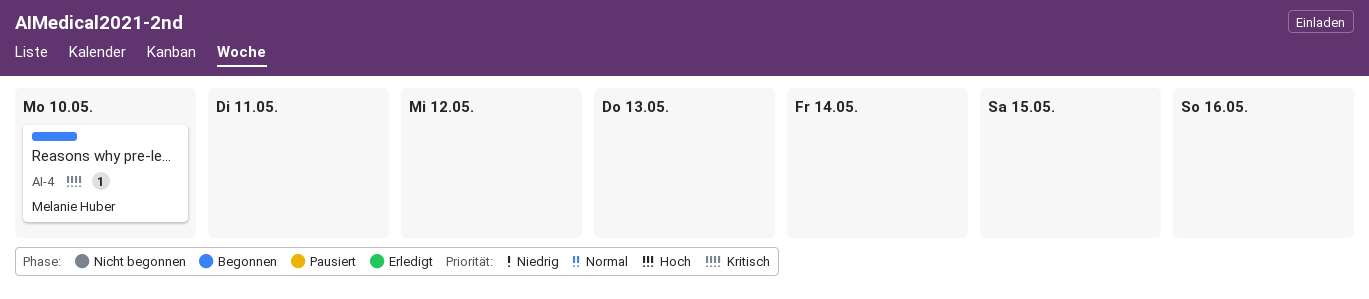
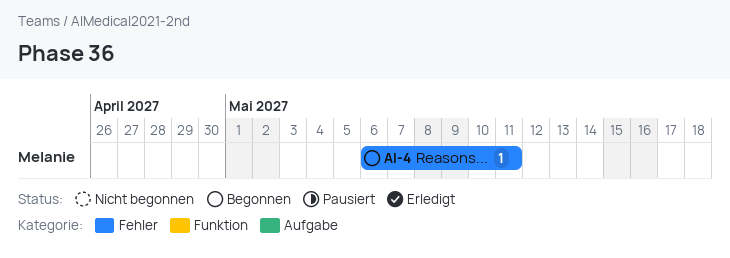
AI-4, due: May 10 -> May 11

